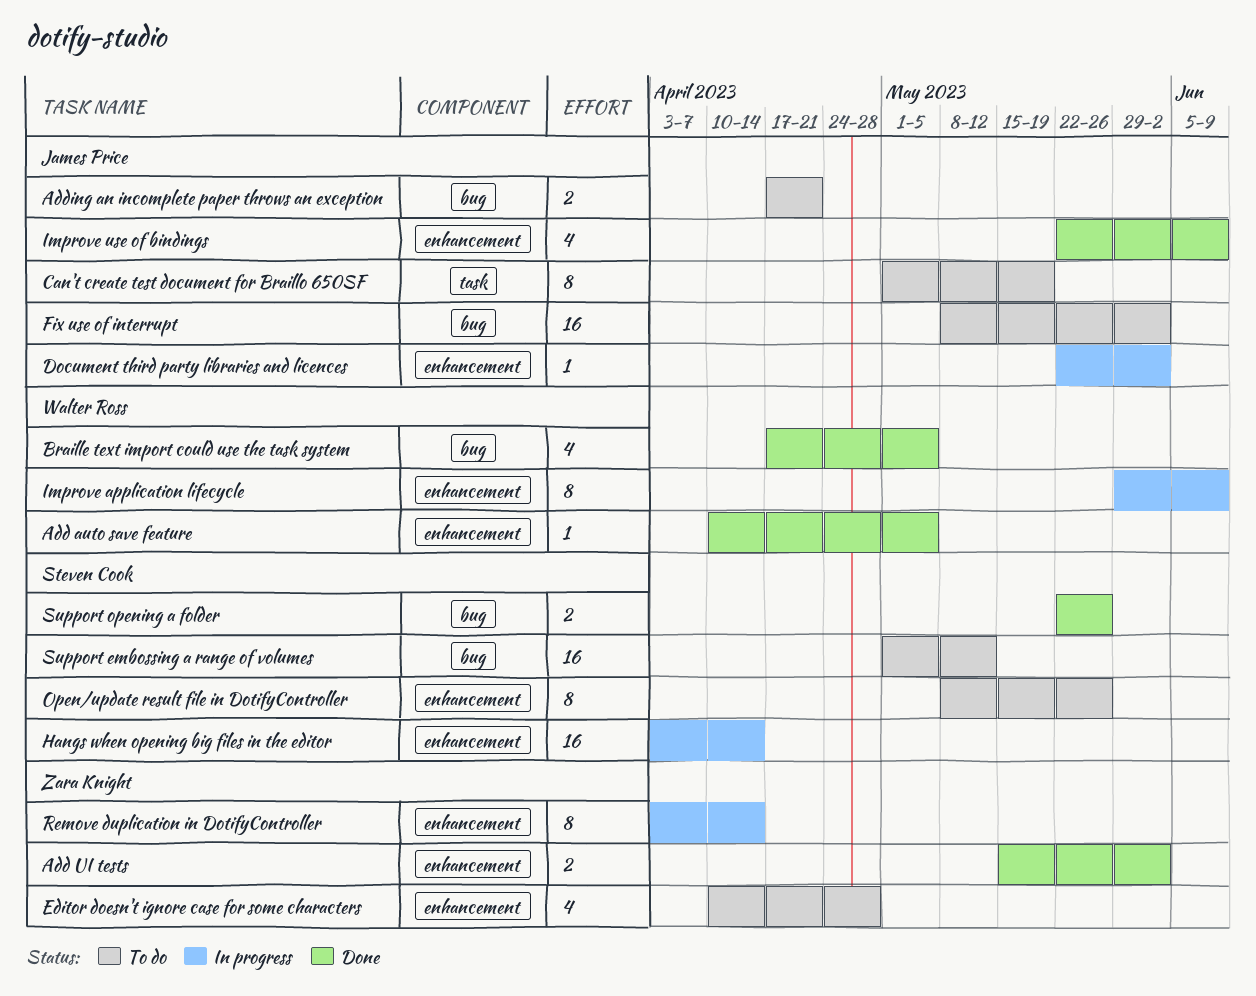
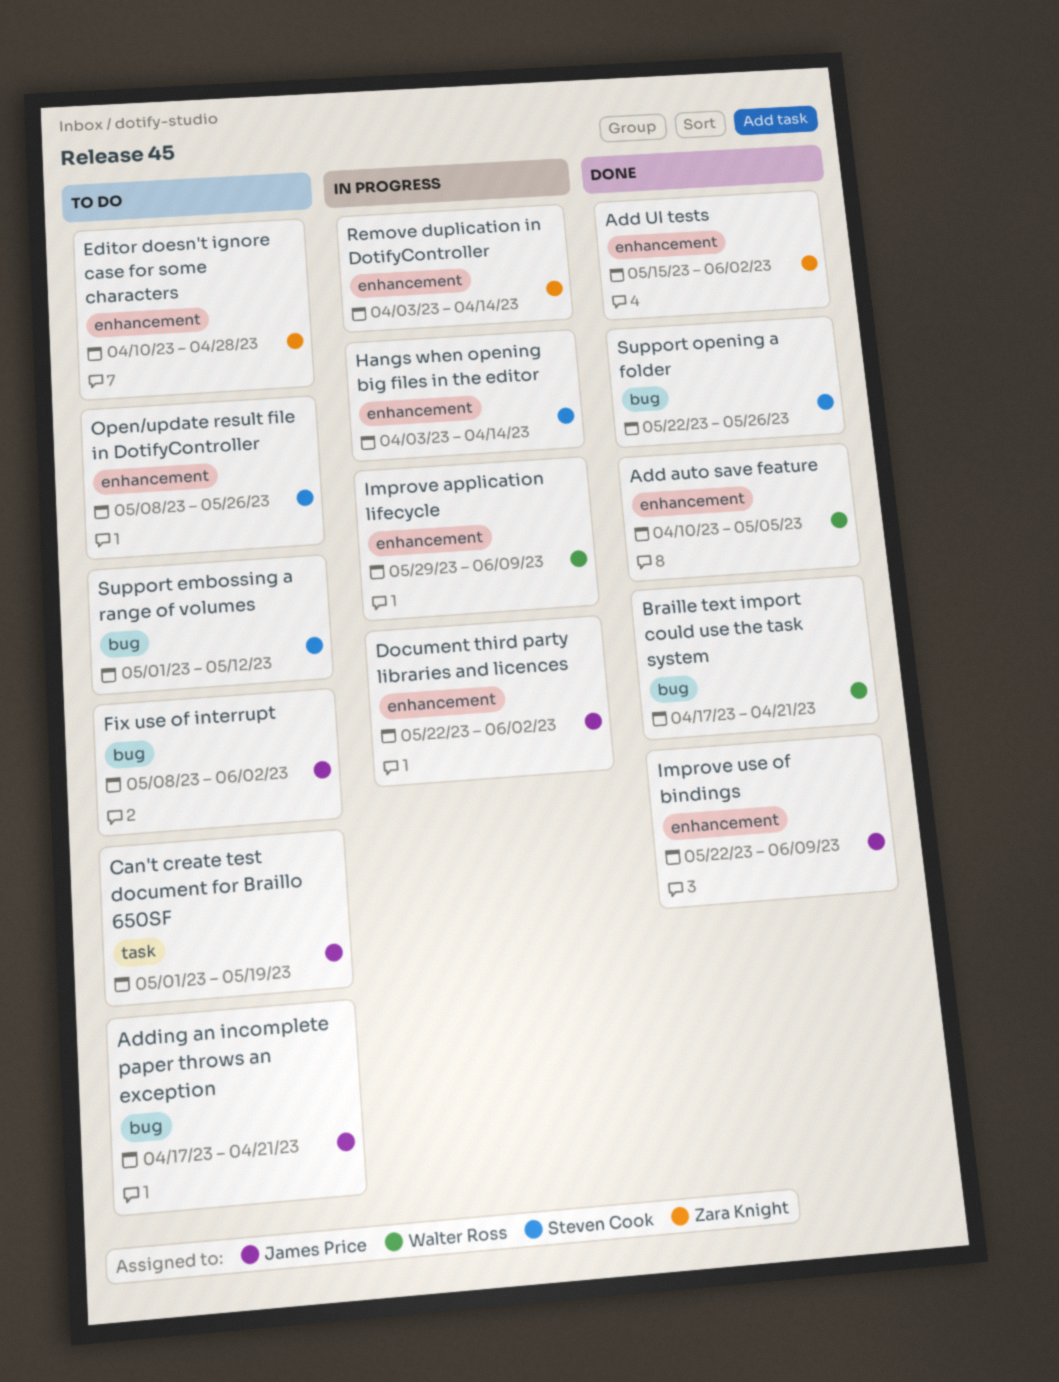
Braille text import could use the task system, due: May 5 -> Apr 21

